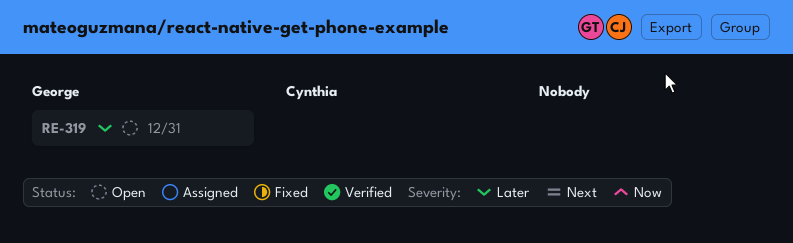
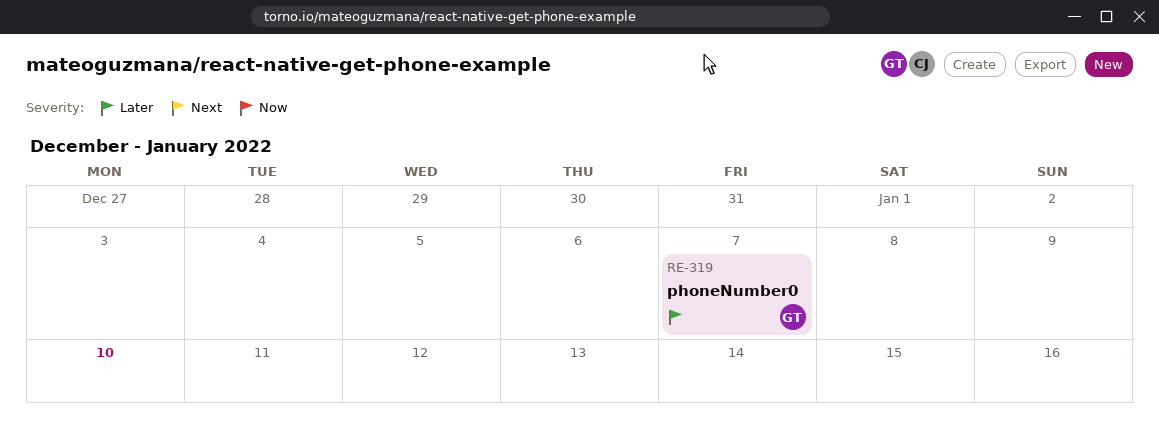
RE-319, due: Dec 31 -> Jan 7

